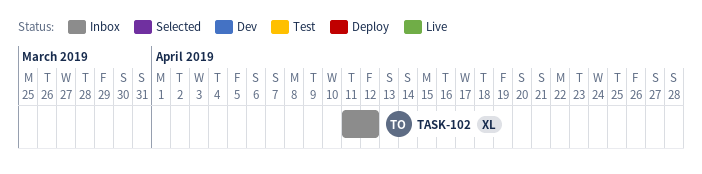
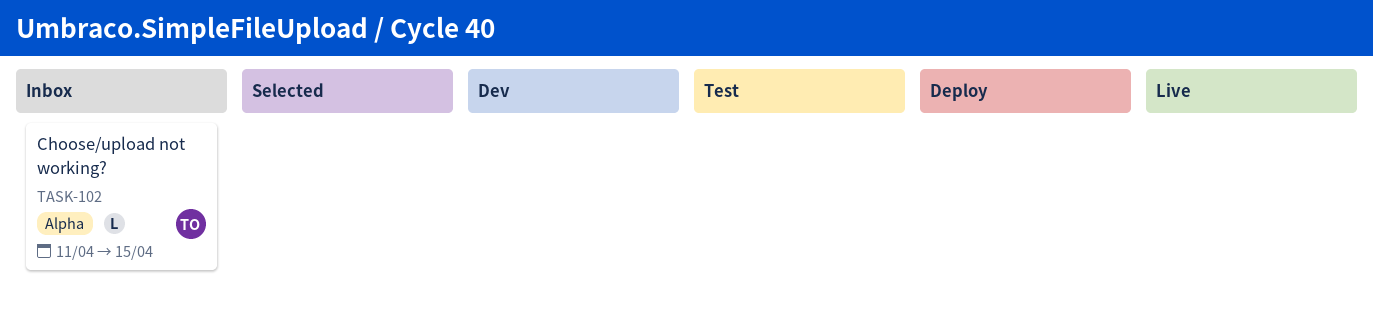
TASK-102, estimate: XL -> L
TASK-102, due: Apr 12 -> Apr 15

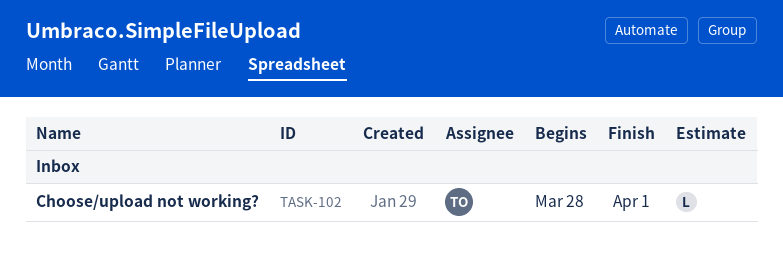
TASK-102, start: Apr 11 -> Mar 28
TASK-102, due: Apr 15 -> Apr 1

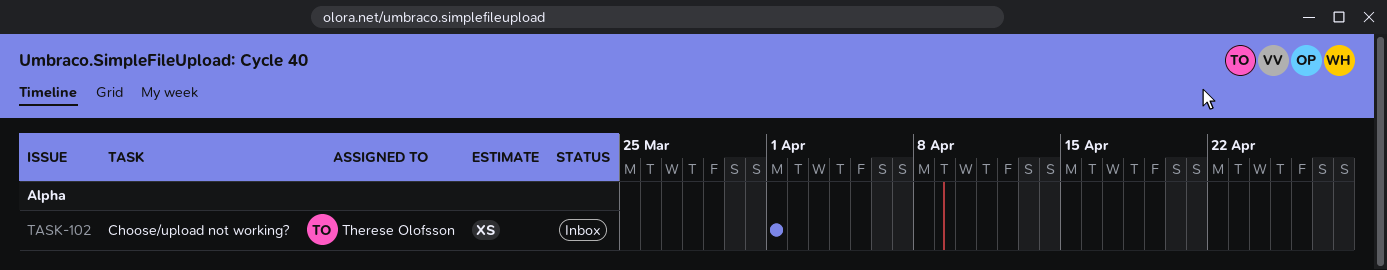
TASK-102, estimate: L -> XS
TASK-102, start: Mar 28 -> Apr 1

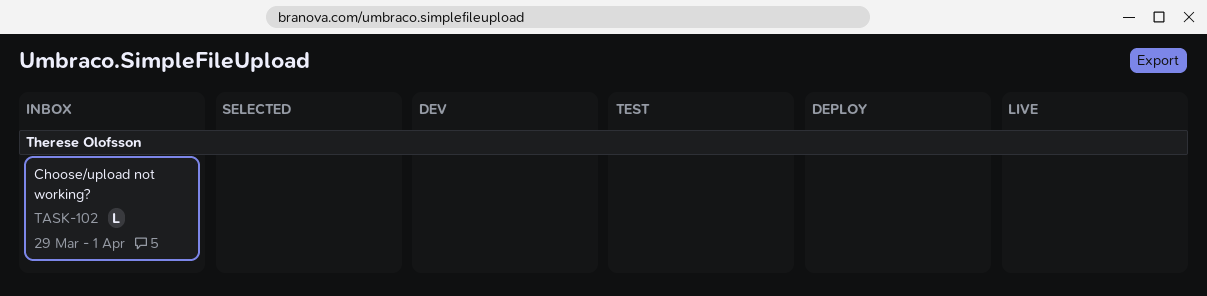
TASK-102, estimate: XS -> L
TASK-102, start: Apr 1 -> Mar 29

